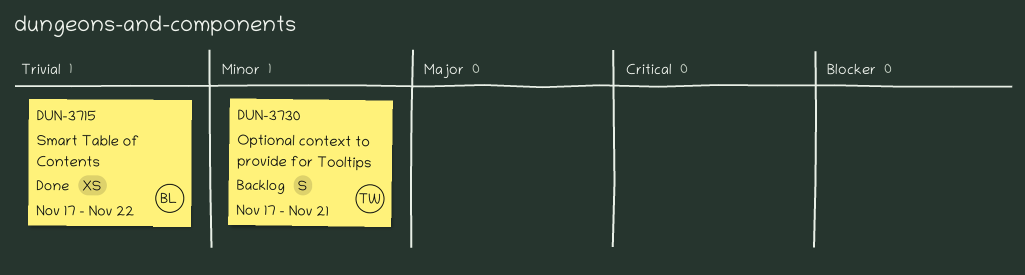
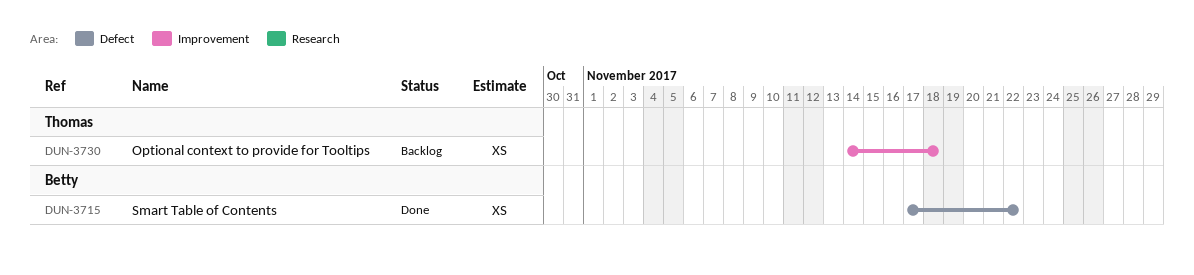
DUN-3730, estimate: S -> XS
DUN-3730, start: Nov 17 -> Nov 14
DUN-3730, due: Nov 21 -> Nov 18

